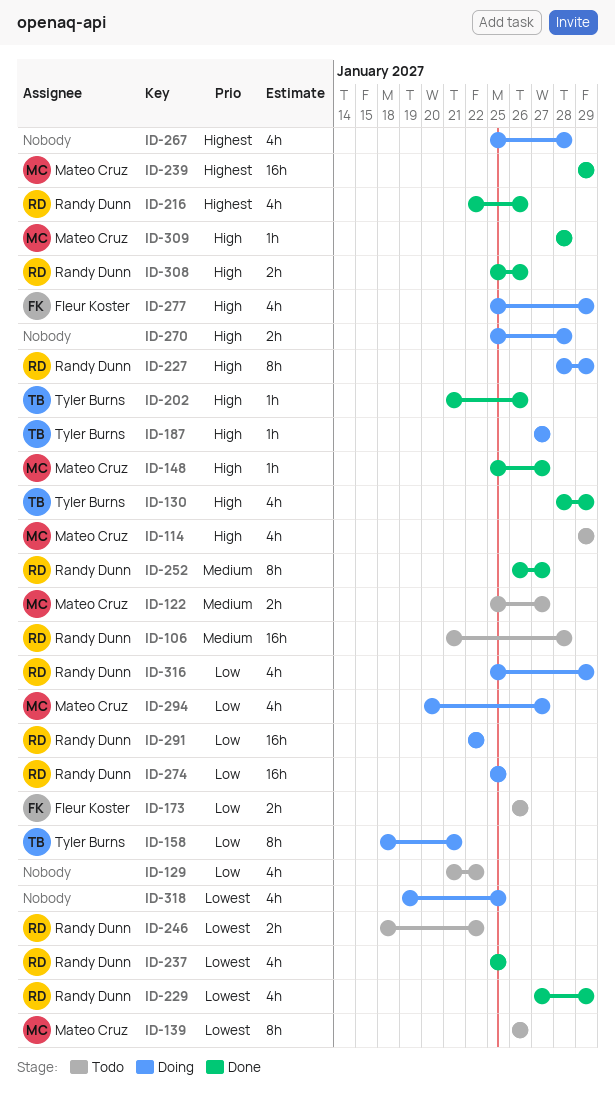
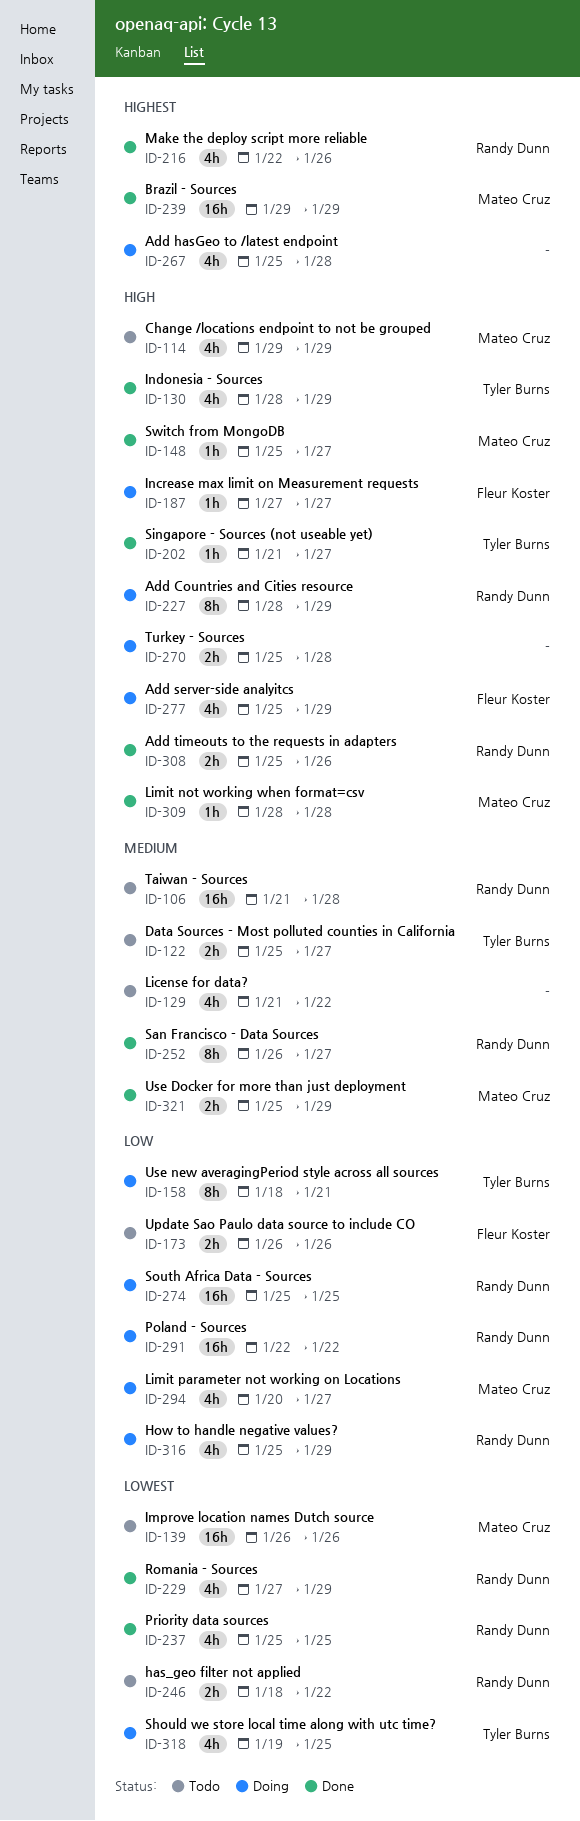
ID-122, owner: Mateo Cruz -> Tyler Burns
ID-129, priority: Low -> Medium
ID-139, estimate: 8h -> 16h
ID-187, owner: Tyler Burns -> Fleur Koster
ID-202, due: Jan 26 -> Jan 27
ID-318, owner: none -> Tyler Burns
ID-321: none -> present

